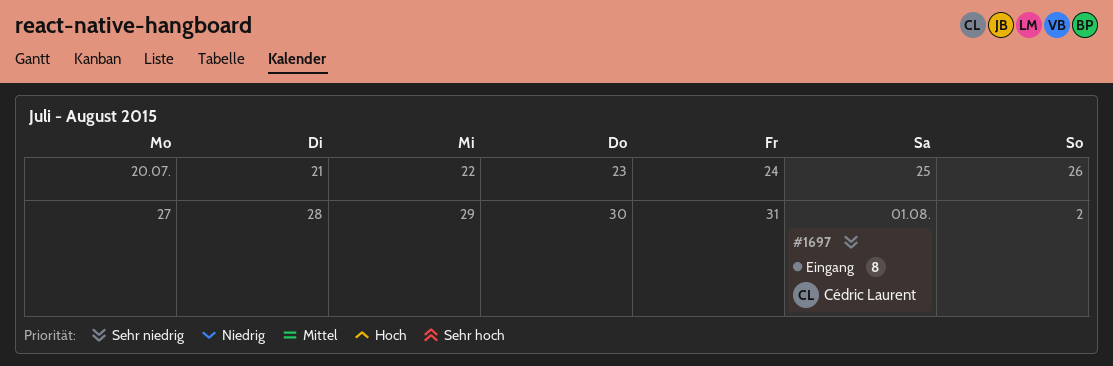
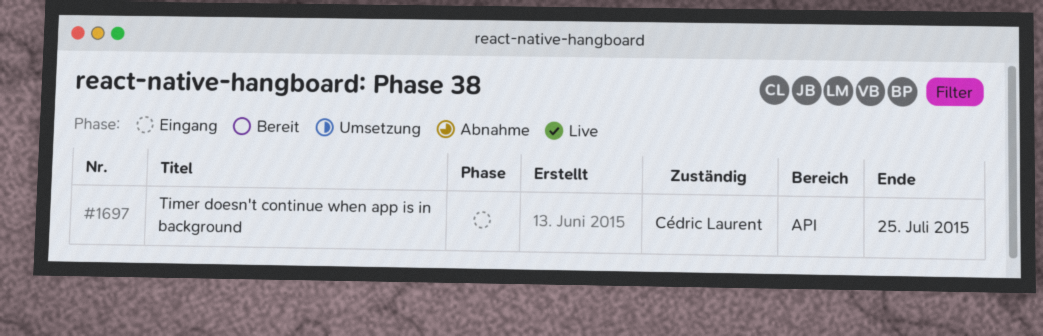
#1697, due: Aug 1 -> Jul 25

